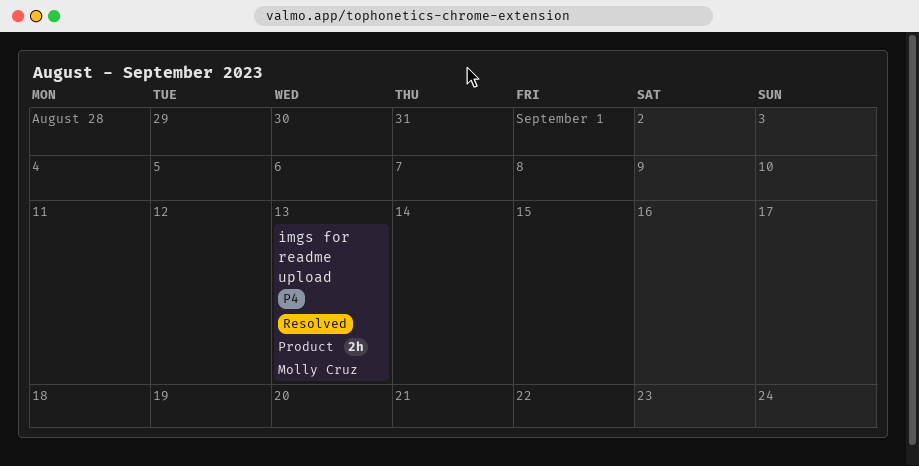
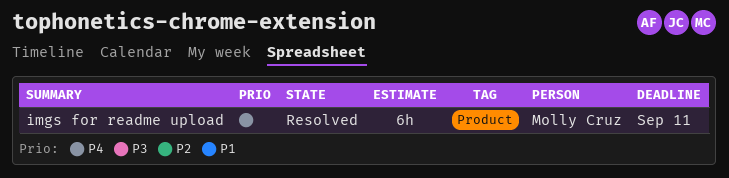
imgs for readme upload, estimate: 2h -> 6h
imgs for readme upload, due: Sep 13 -> Sep 11

